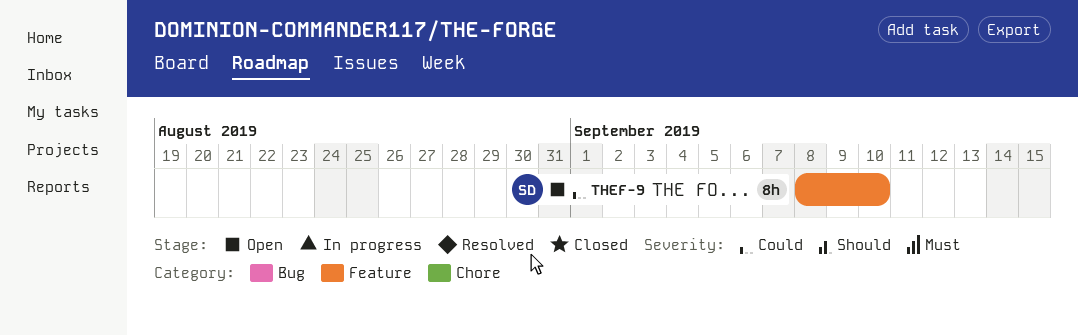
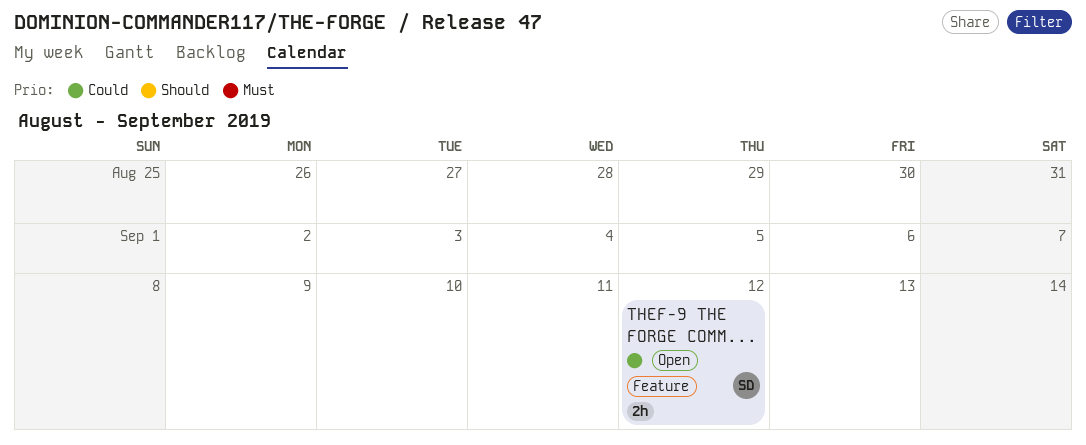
THEF-9, estimate: 8h -> 2h
THEF-9, due: Sep 10 -> Sep 12

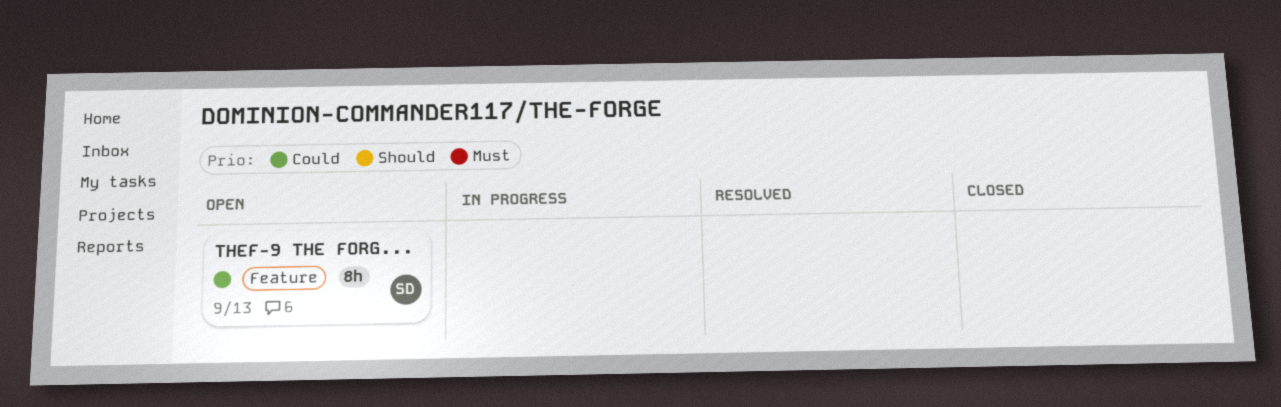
THEF-9, estimate: 2h -> 8h
THEF-9, due: Sep 12 -> Sep 13

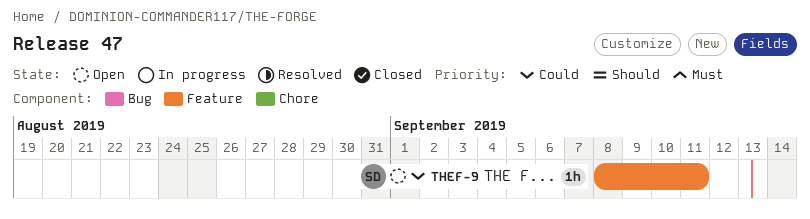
THEF-9, estimate: 8h -> 1h
THEF-9, due: Sep 13 -> Sep 11

